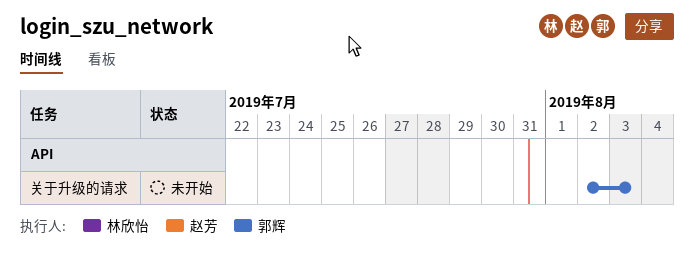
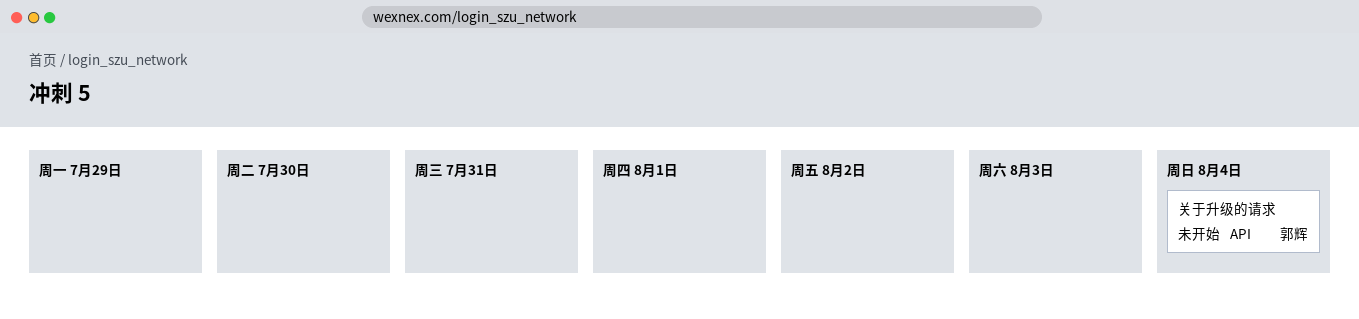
关于升级的请求, due: Aug 3 -> Aug 4

